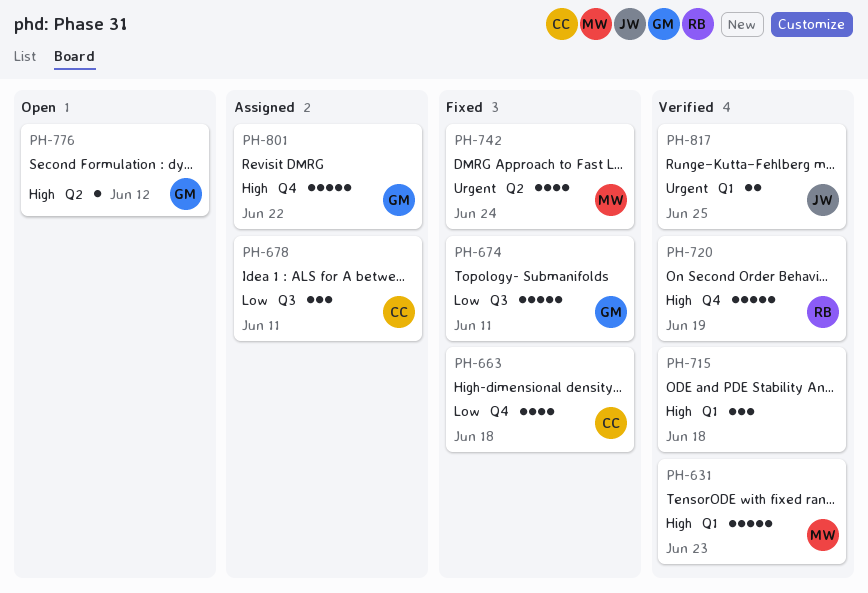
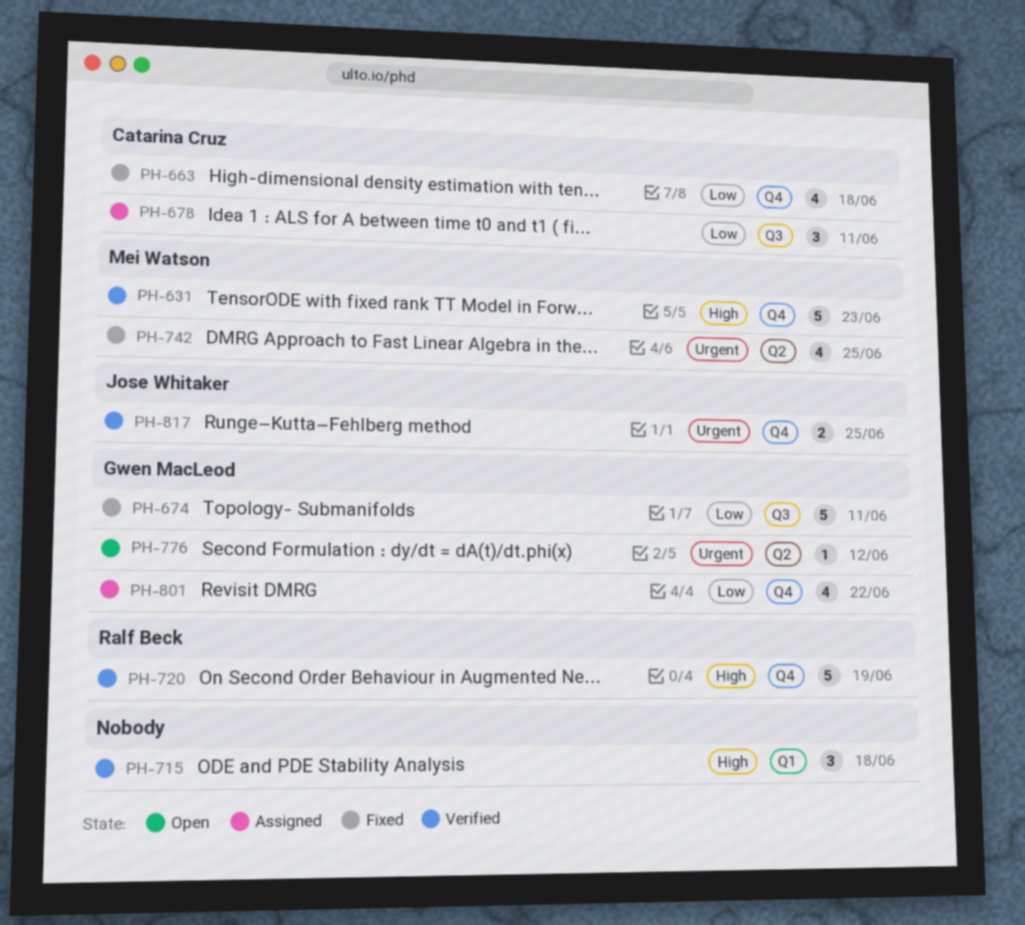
PH-631, label: Q1 -> Q4
PH-742, due: Jun 24 -> Jun 25
PH-776, priority: High -> Urgent
PH-801, priority: High -> Low
PH-801, estimate: 5 -> 4
PH-817, label: Q1 -> Q4

